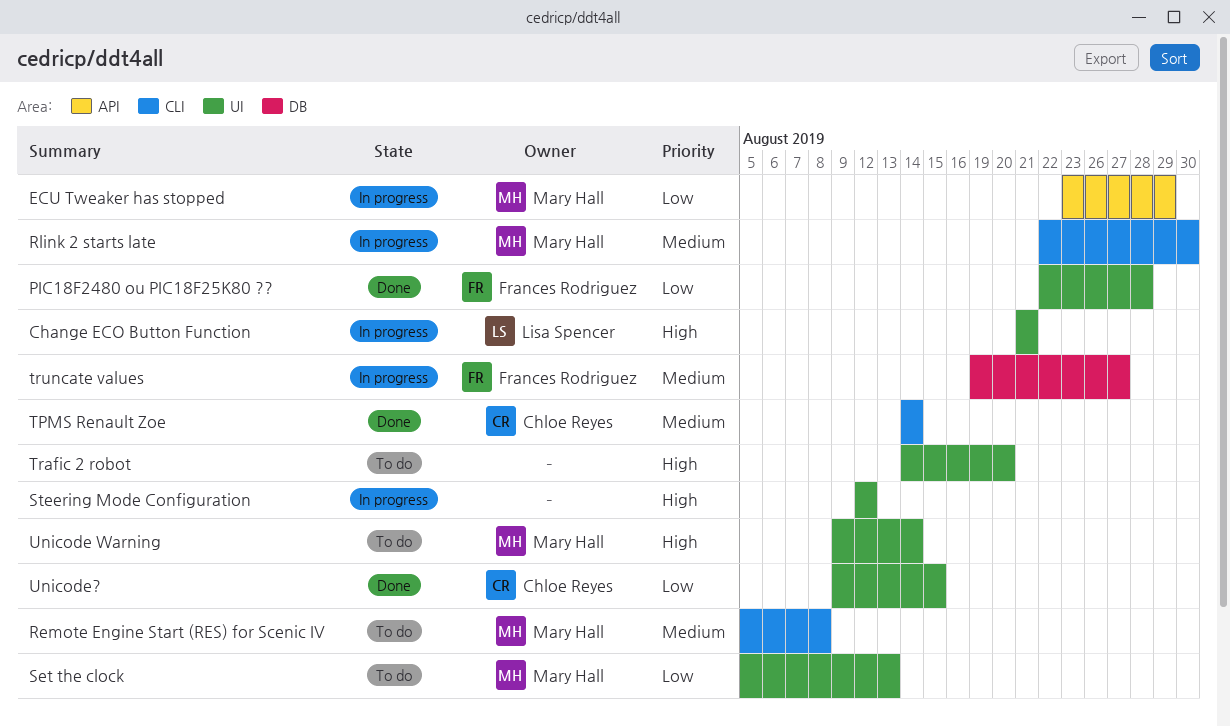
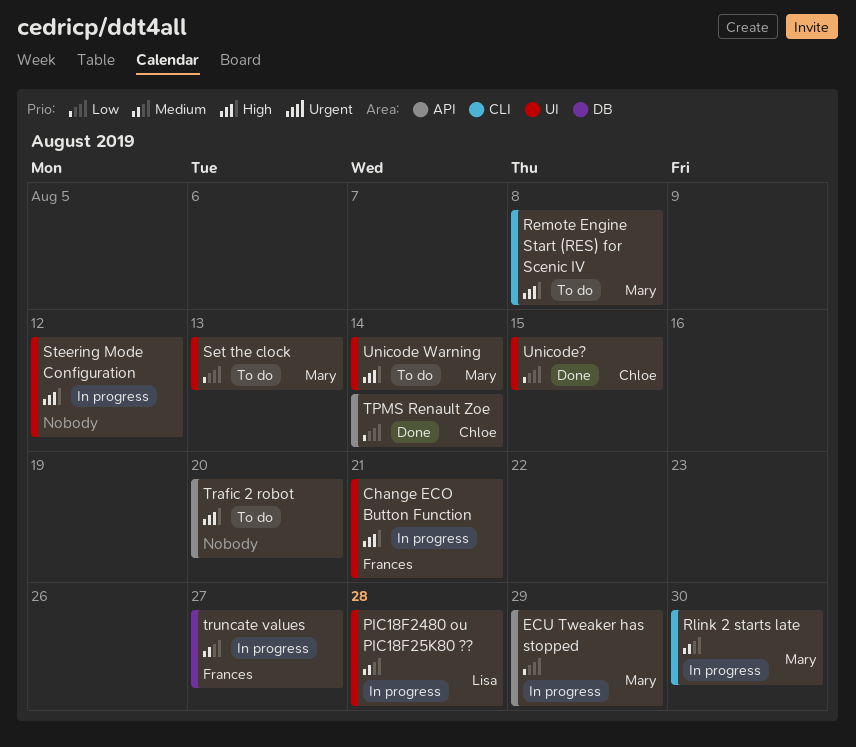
Change ECO Button Function, owner: Lisa Spencer -> Frances Rodriguez
PIC18F2480 ou PIC18F25K80 ??, status: Done -> In progress
PIC18F2480 ou PIC18F25K80 ??, owner: Frances Rodriguez -> Lisa Spencer
PIC18F2480 ou PIC18F25K80 ??, priority: Low -> Medium
Remote Engine Start (RES) for Scenic IV, priority: Medium -> High
TPMS Renault Zoe, priority: Medium -> Low
TPMS Renault Zoe, label: CLI -> API
Trafic 2 robot, label: UI -> API

